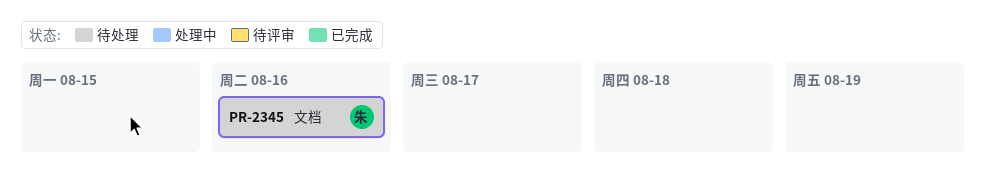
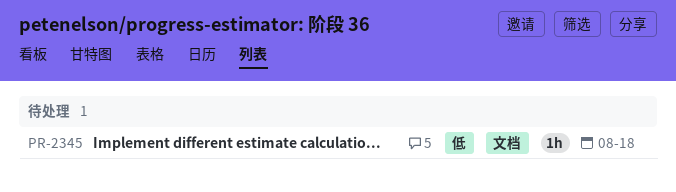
PR-2345, due: Aug 16 -> Aug 18

